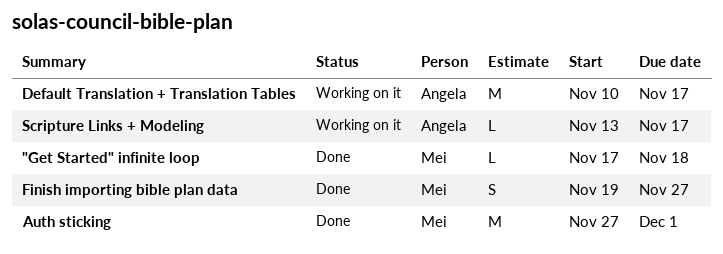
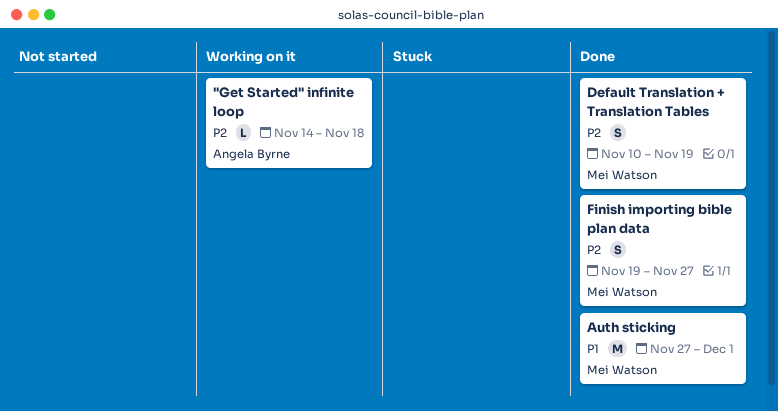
"Get Started" infinite loop, status: Done -> Working on it
"Get Started" infinite loop, owner: Mei Watson -> Angela Byrne
"Get Started" infinite loop, start: Nov 17 -> Nov 14
Default Translation + Translation Tables, status: Working on it -> Done
Default Translation + Translation Tables, owner: Angela Byrne -> Mei Watson
Default Translation + Translation Tables, estimate: M -> S
Default Translation + Translation Tables, due: Nov 17 -> Nov 19
Scripture Links + Modeling: present -> none

